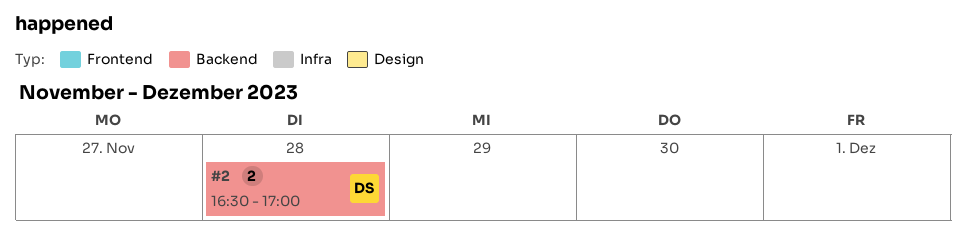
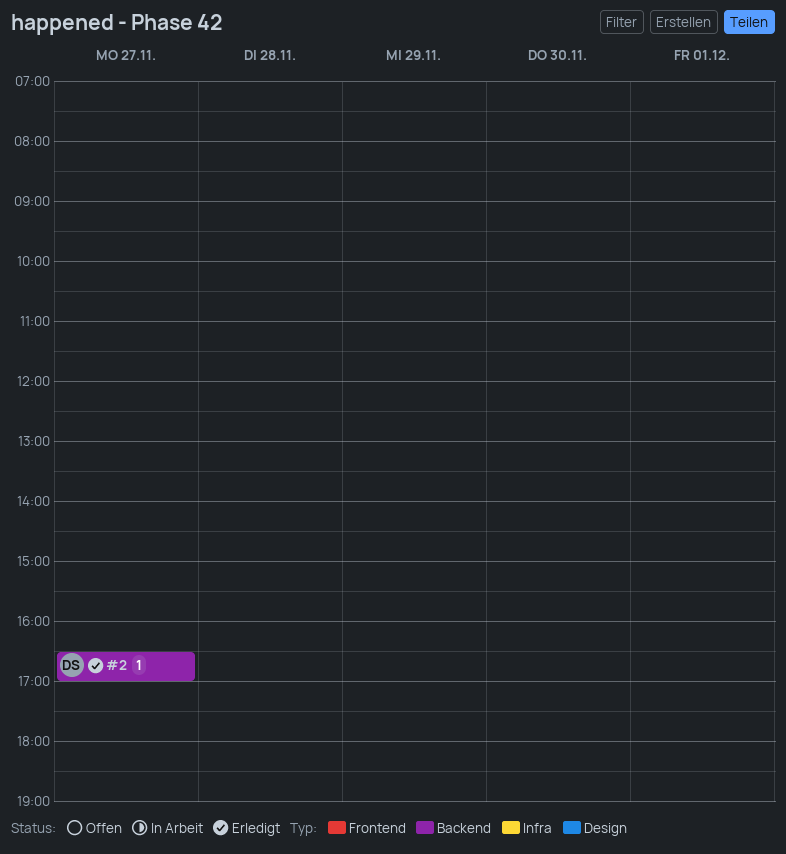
#2, estimate: 2 -> 1
#2, day: Nov 28 -> Nov 27

